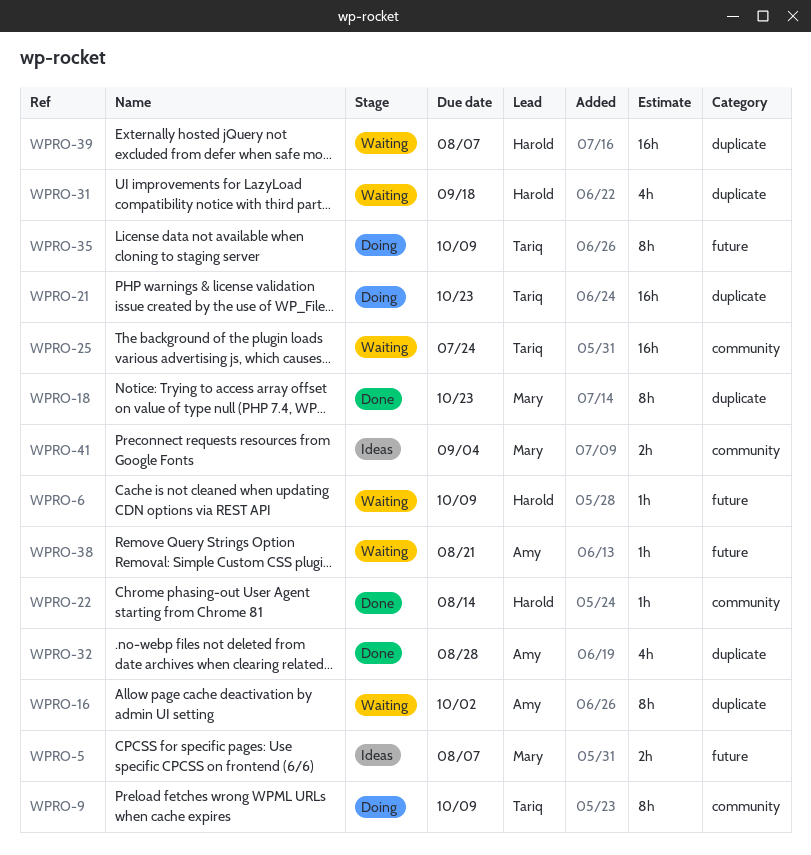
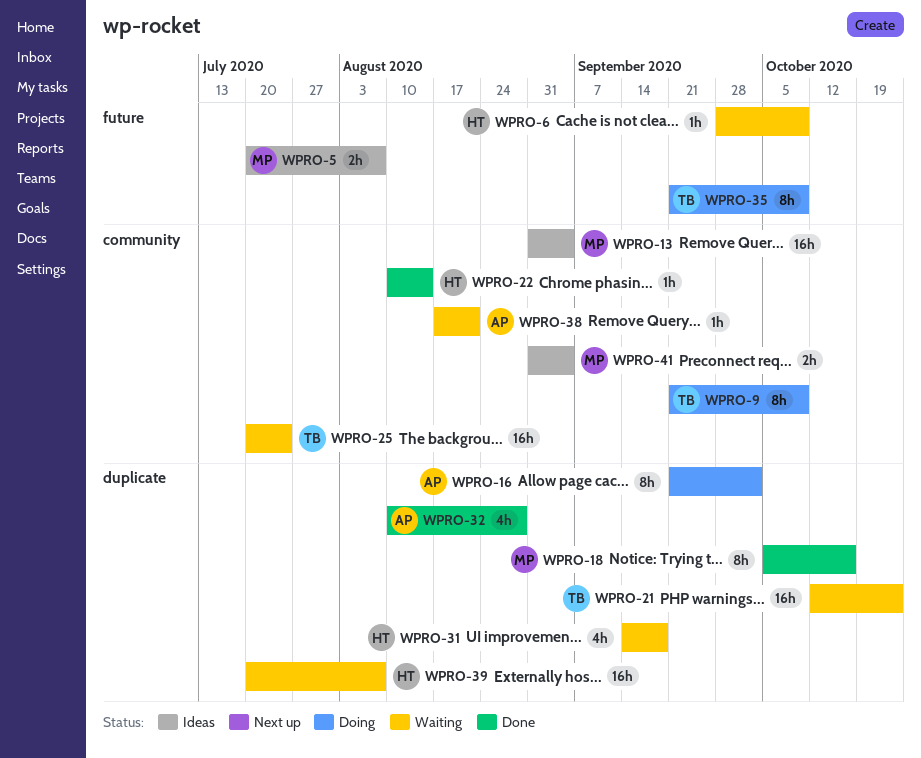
WPRO-13: none -> present
WPRO-16, status: Waiting -> Doing
WPRO-18, due: Oct 23 -> Oct 16
WPRO-21, status: Doing -> Waiting
WPRO-38, label: future -> community

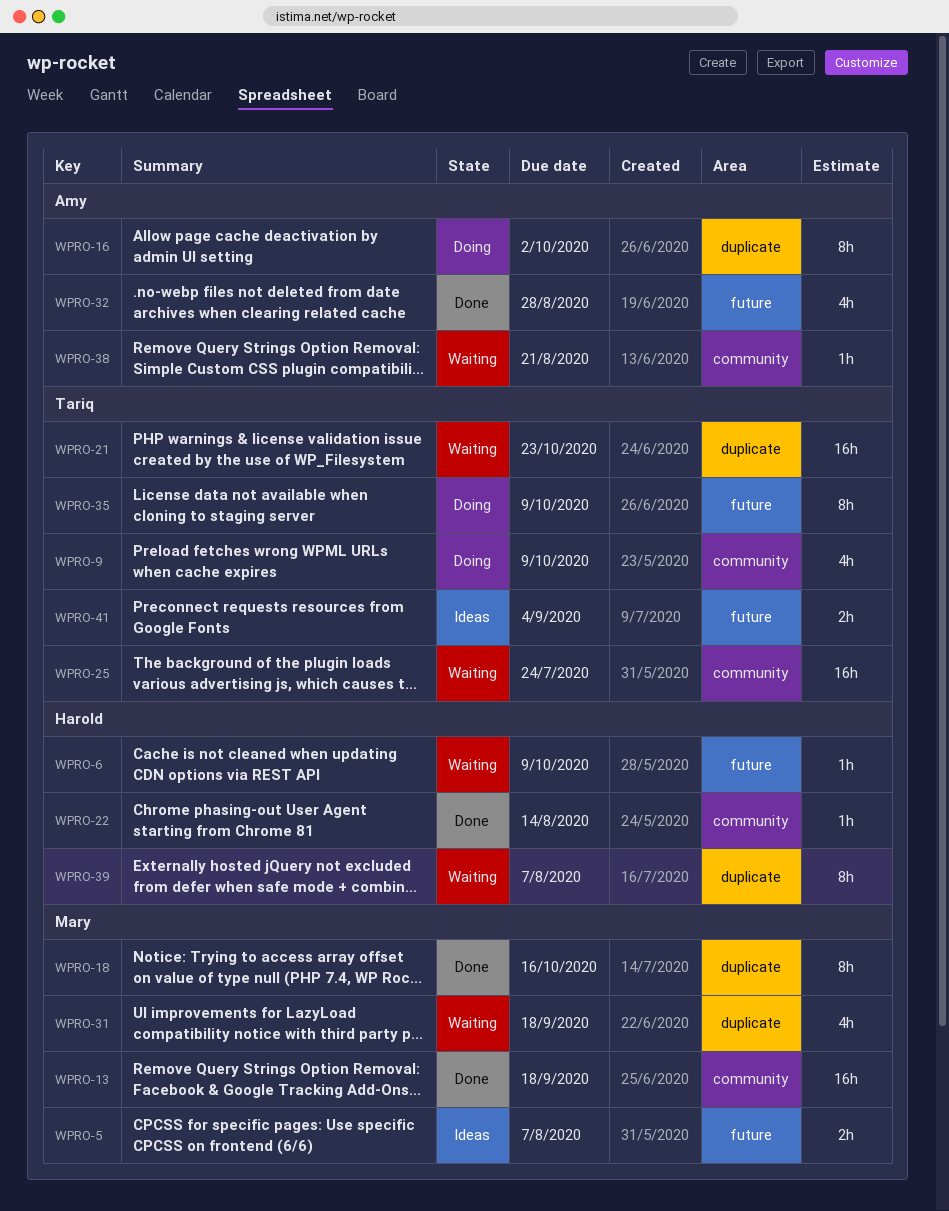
WPRO-9, estimate: 8h -> 4h
WPRO-13, status: Ideas -> Done
WPRO-13, due: Sep 4 -> Sep 18
WPRO-31, owner: Harold -> Mary
WPRO-32, label: duplicate -> future
WPRO-39, estimate: 16h -> 8h
WPRO-41, owner: Mary -> Tariq
WPRO-41, label: community -> future

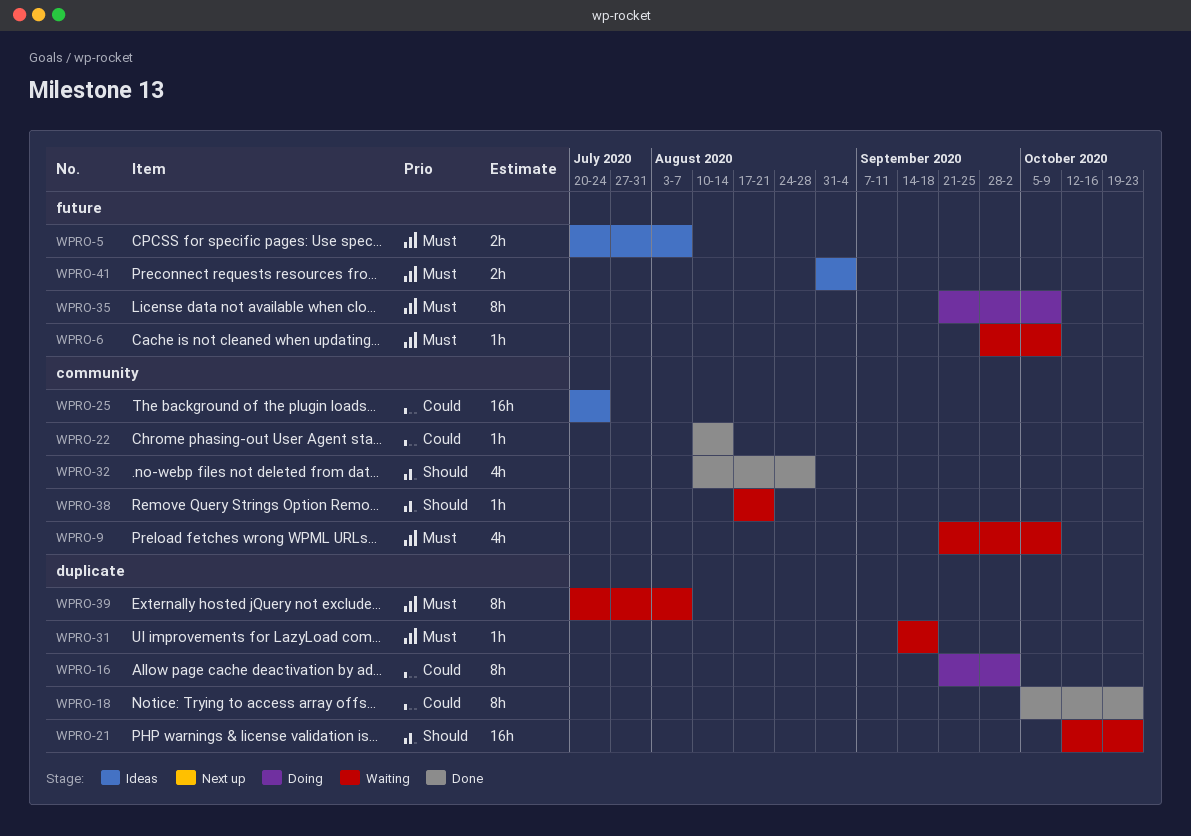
WPRO-9, status: Doing -> Waiting
WPRO-13: present -> none
WPRO-18, due: Oct 16 -> Oct 23
WPRO-25, status: Waiting -> Ideas
WPRO-31, estimate: 4h -> 1h
WPRO-32, label: future -> community

